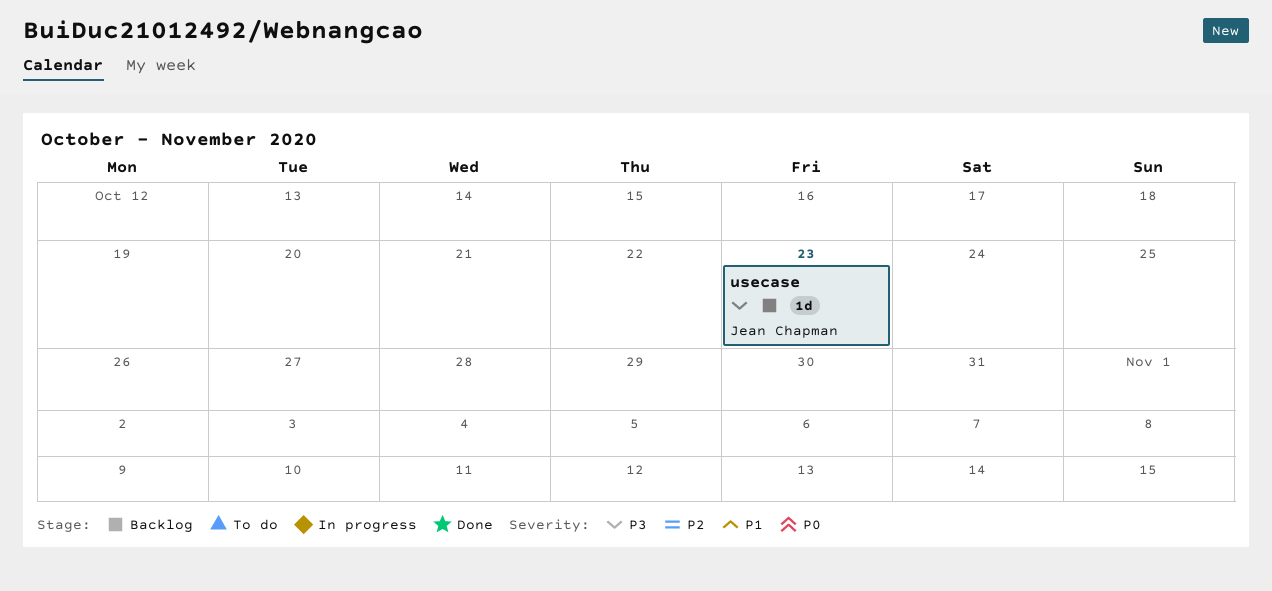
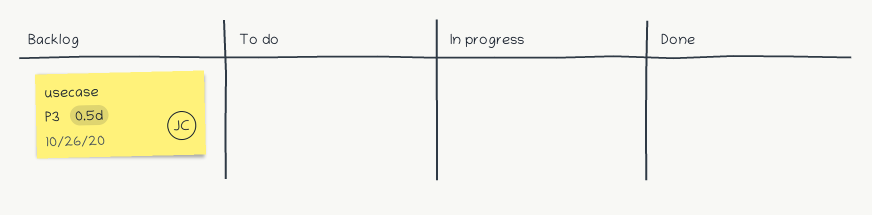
usecase, estimate: 1d -> 0.5d
usecase, due: Oct 23 -> Oct 26

